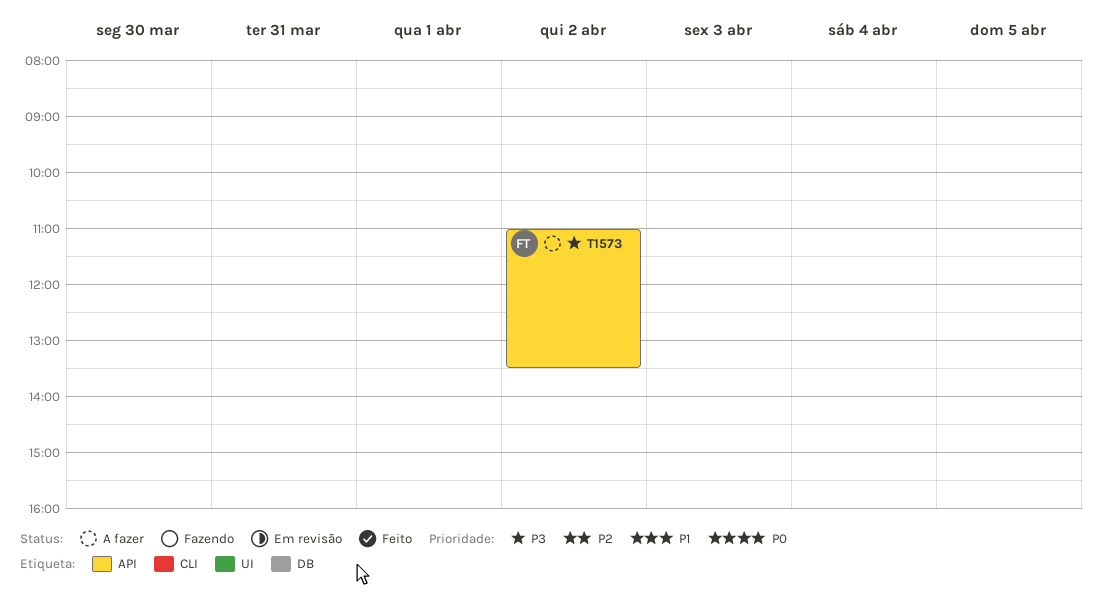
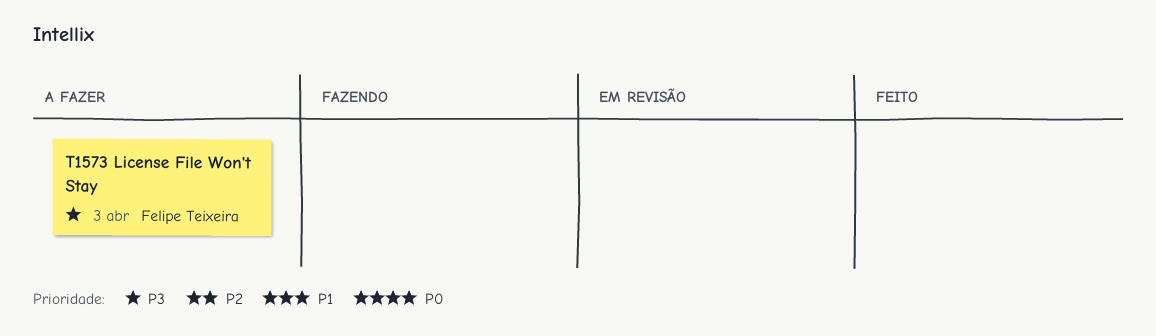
T1573, day: Apr 2 -> Apr 3

